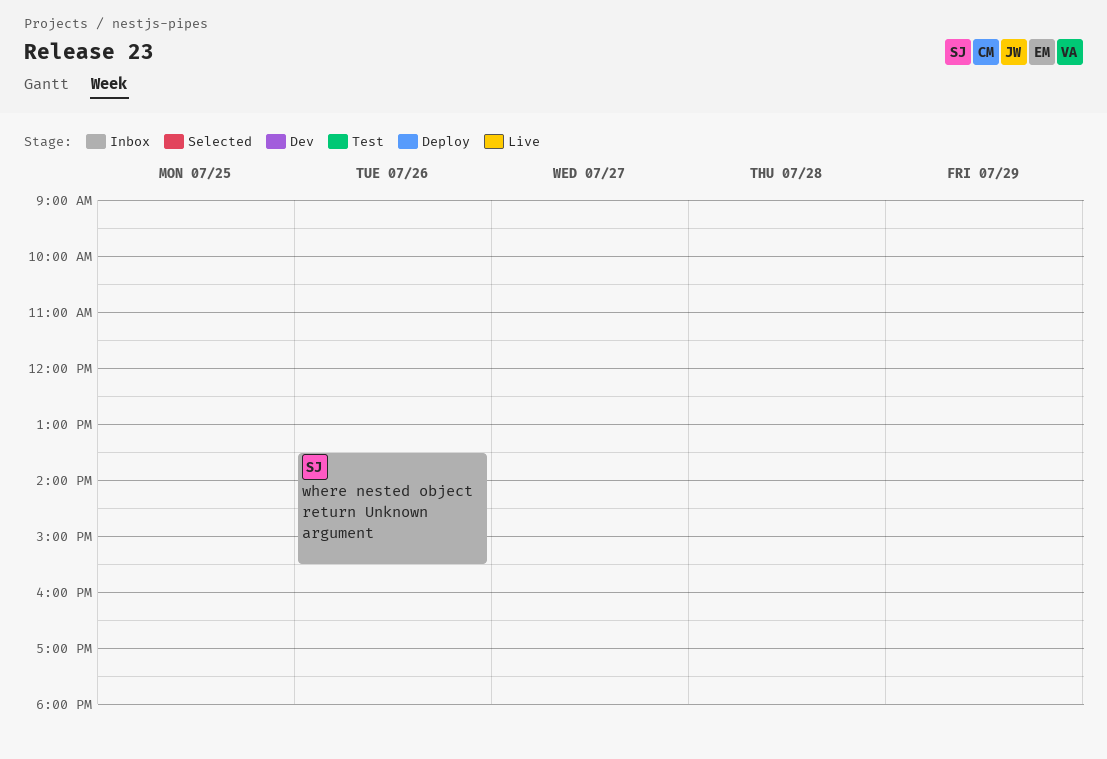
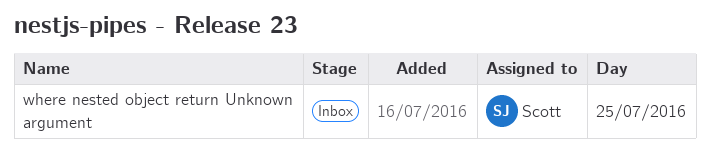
where nested object return Unknown argument, day: Jul 26 -> Jul 25

